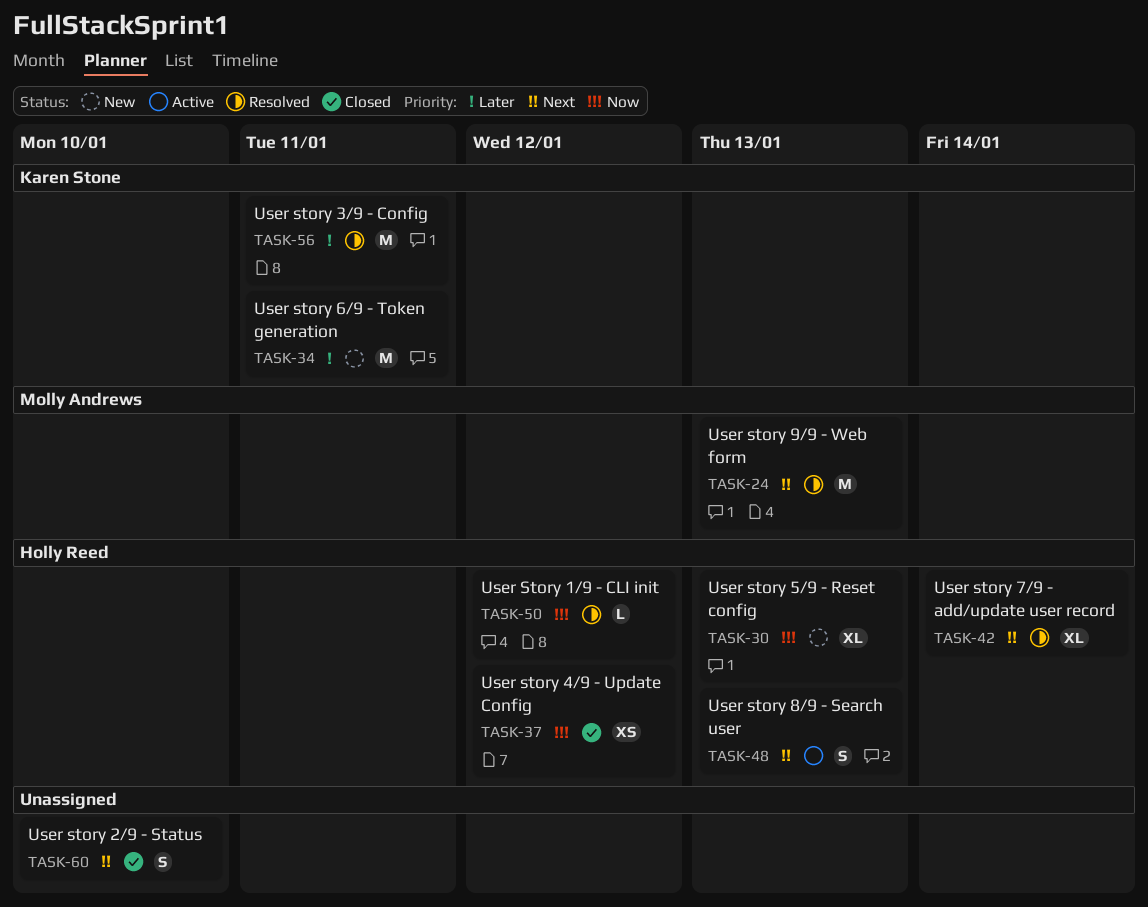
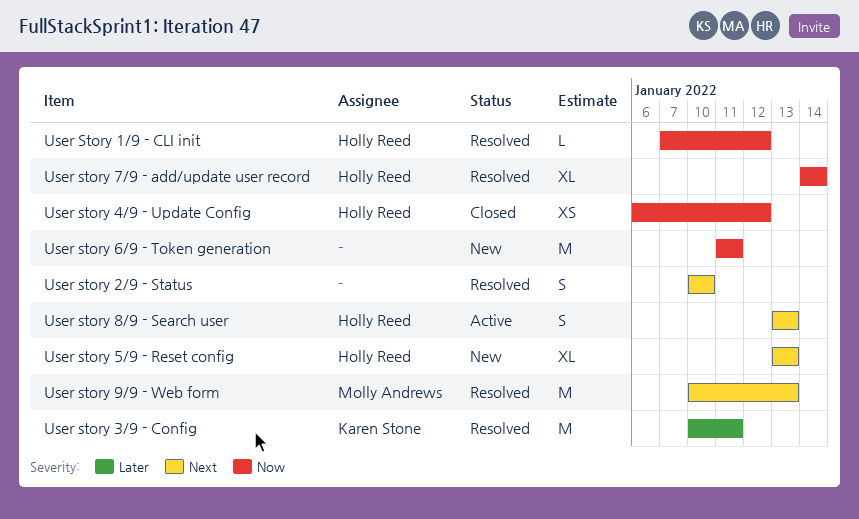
User story 2/9 - Status, status: Closed -> Resolved
User story 5/9 - Reset config, priority: Now -> Next
User story 6/9 - Token generation, owner: Karen Stone -> none
User story 6/9 - Token generation, priority: Later -> Now
User story 7/9 - add/update user record, priority: Next -> Now

